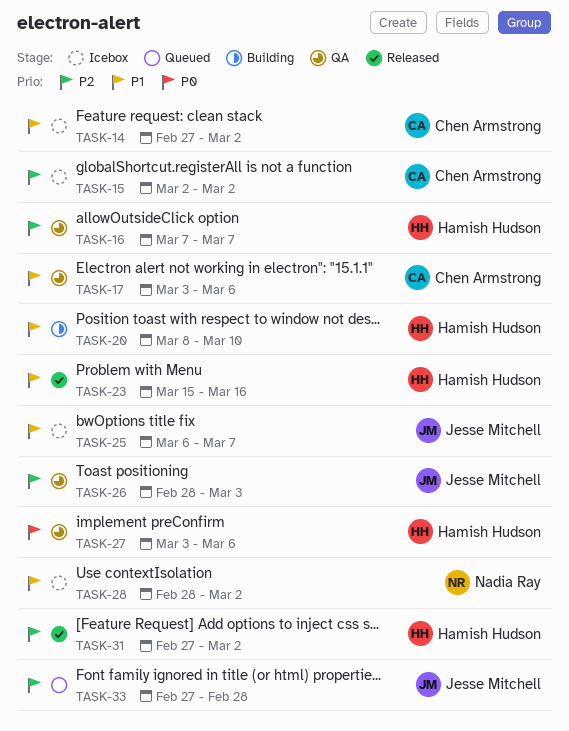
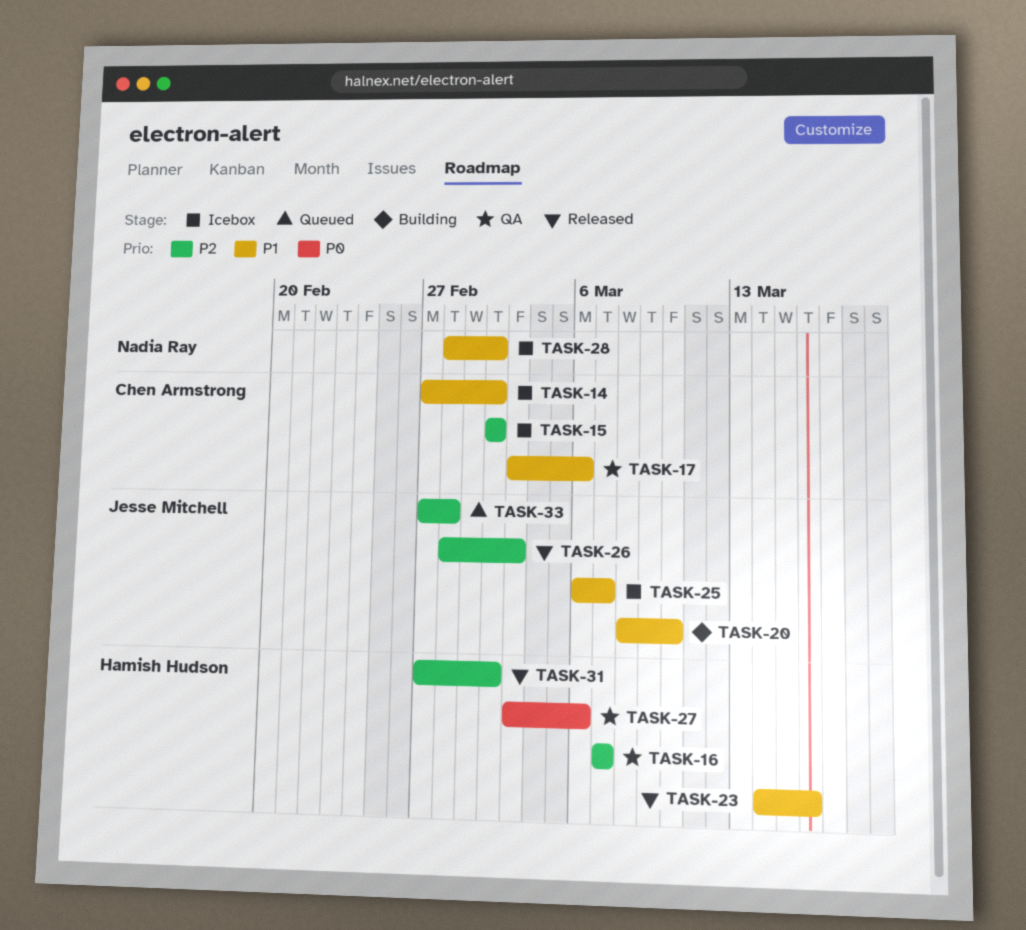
TASK-20, owner: Hamish Hudson -> Jesse Mitchell
TASK-23, start: Mar 15 -> Mar 14
TASK-26, status: QA -> Released

